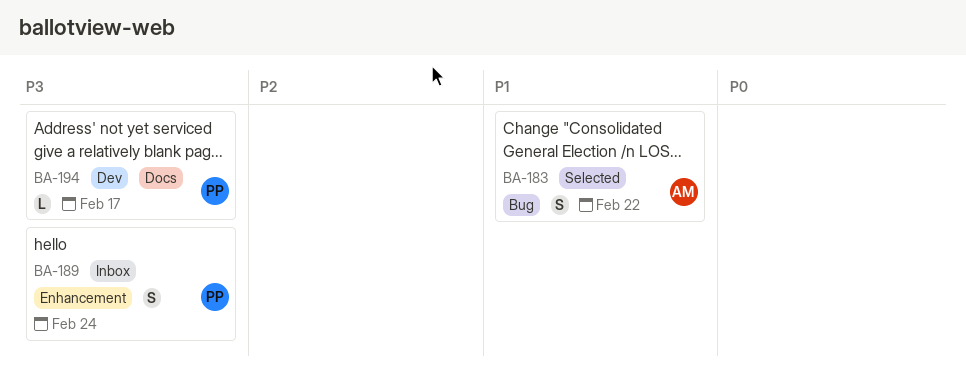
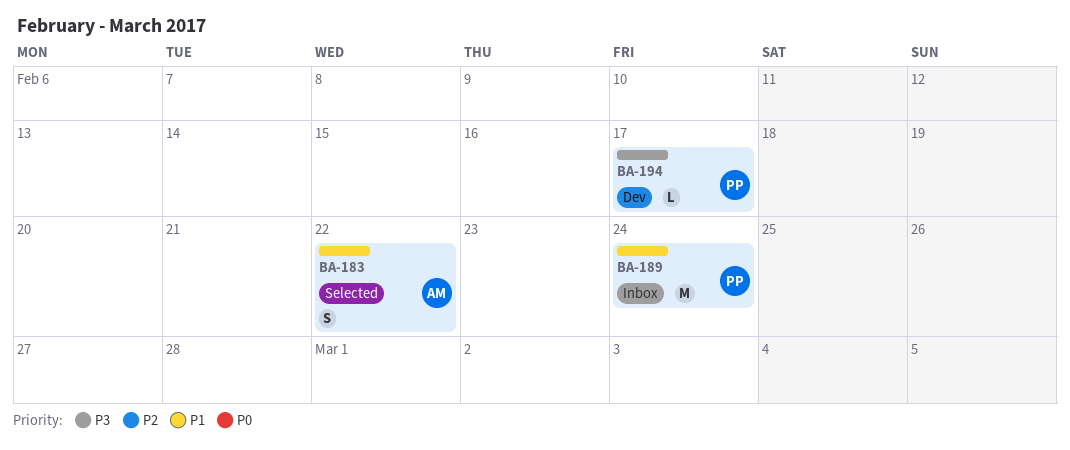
BA-189, priority: P3 -> P1
BA-189, estimate: S -> M

